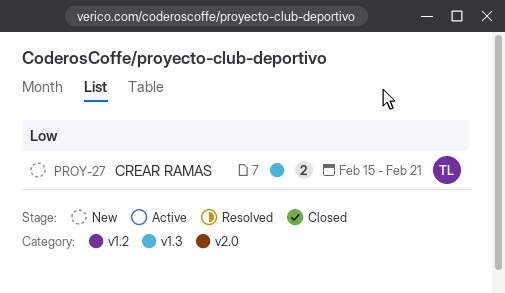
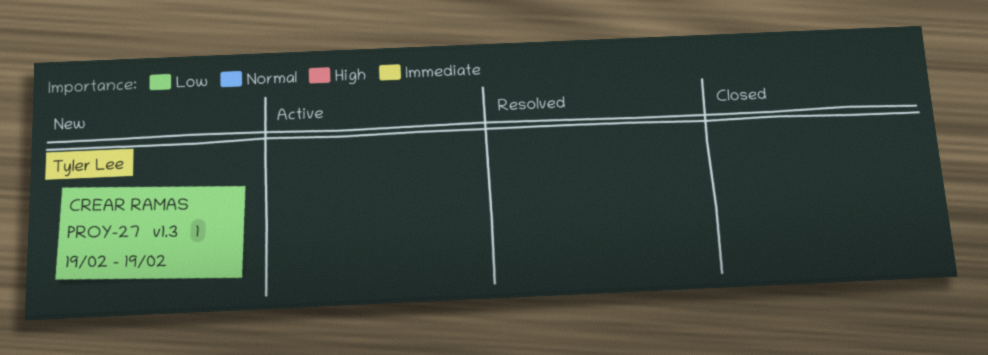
PROY-27, estimate: 2 -> 1
PROY-27, start: Feb 15 -> Feb 19
PROY-27, due: Feb 21 -> Feb 19

